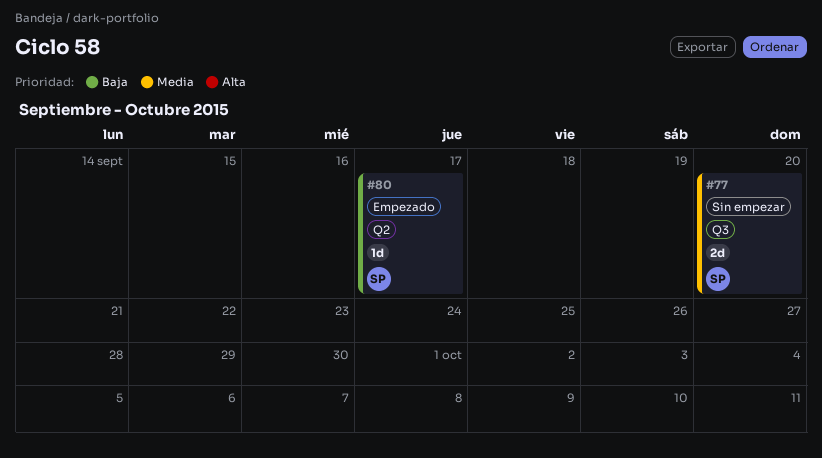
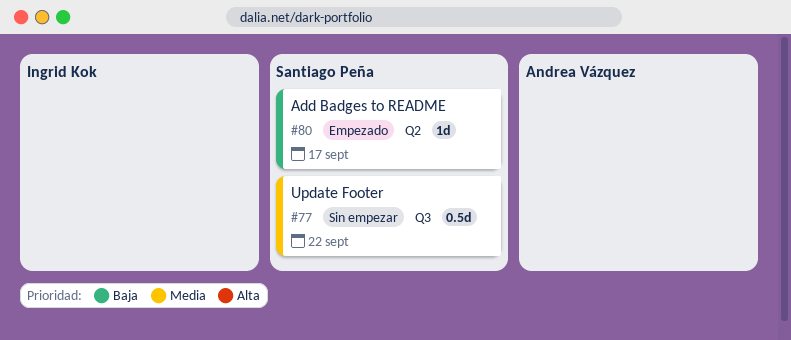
#77, estimate: 2d -> 0.5d
#77, due: Sep 20 -> Sep 22

